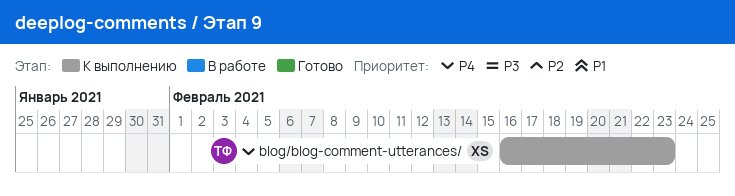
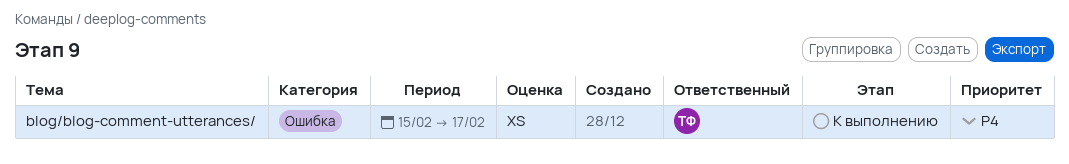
blog/blog-comment-utterances/, start: Feb 16 -> Feb 15
blog/blog-comment-utterances/, due: Feb 23 -> Feb 17

